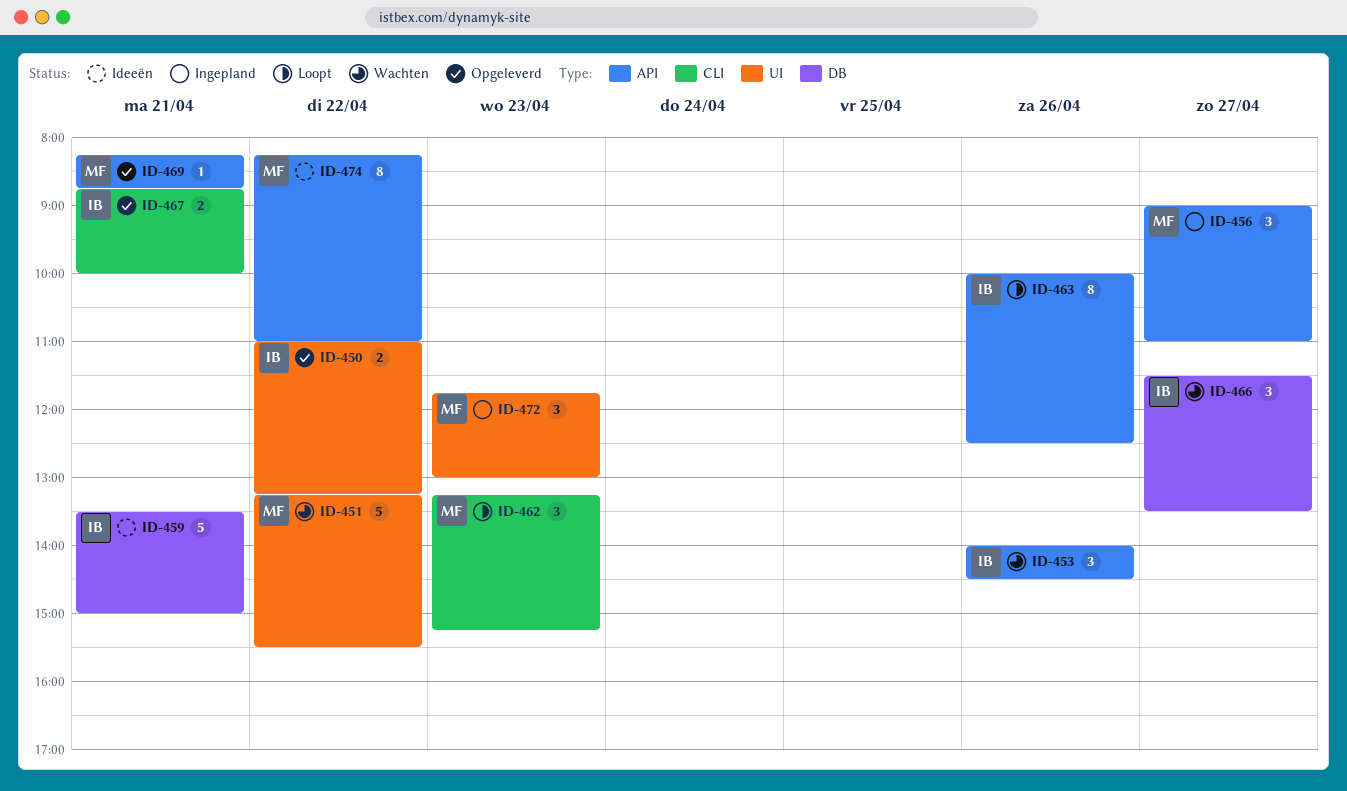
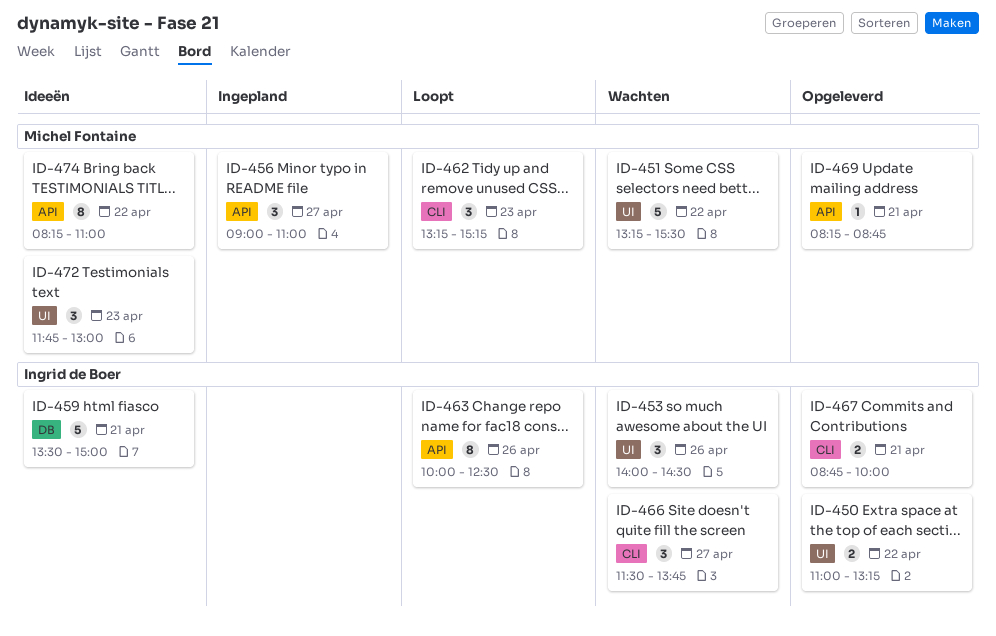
ID-453, label: API -> UI
ID-466, label: DB -> CLI
ID-466, ends: 13:30 -> 13:45
ID-472, status: Ingepland -> Ideeën

